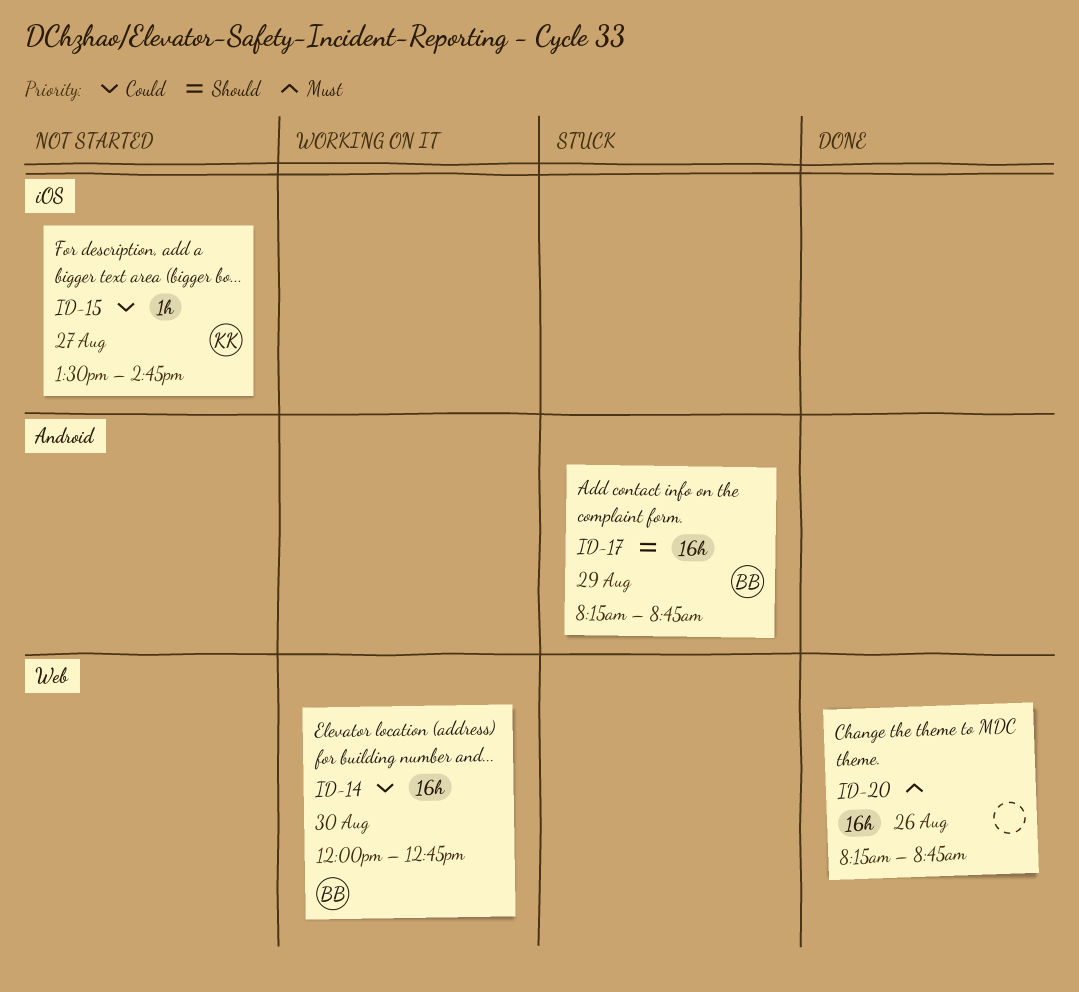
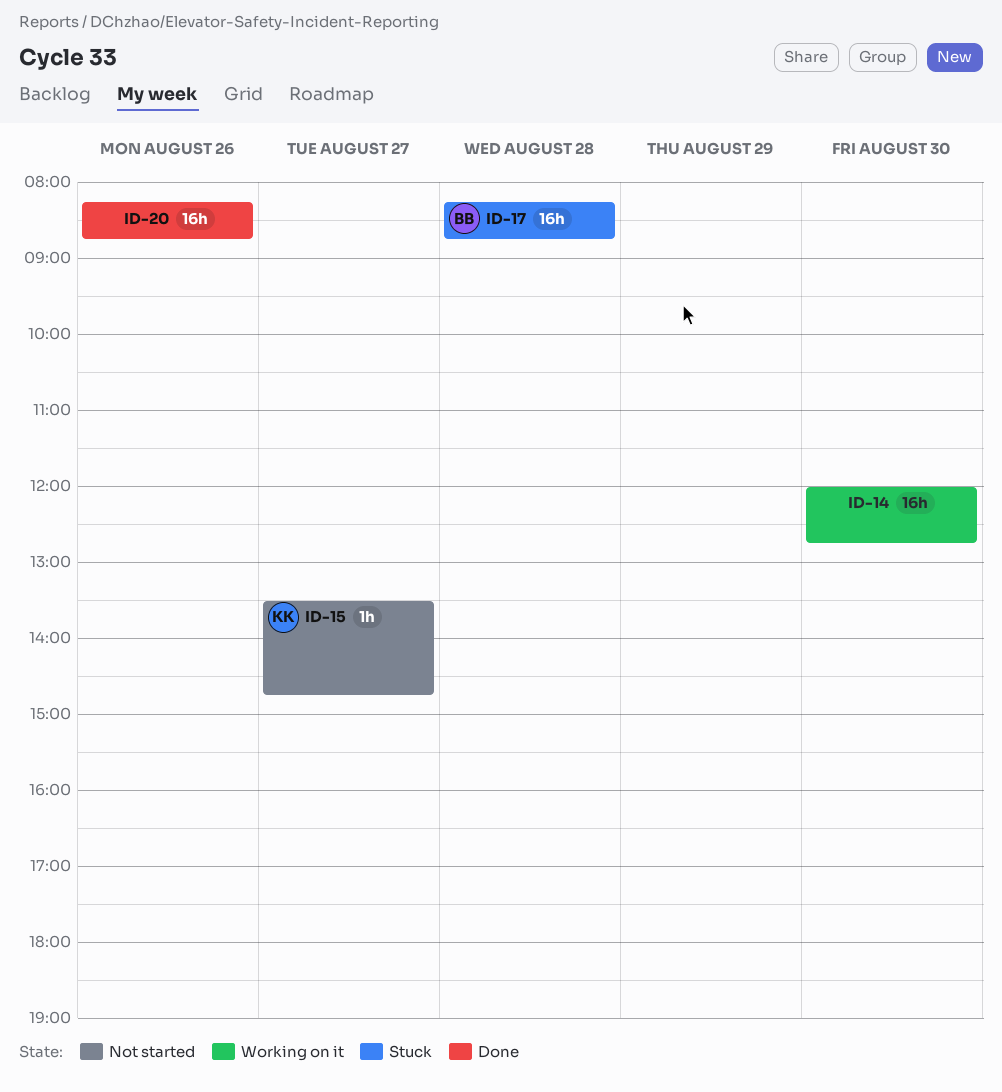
ID-14, owner: BB -> none
ID-17, day: Aug 29 -> Aug 28

